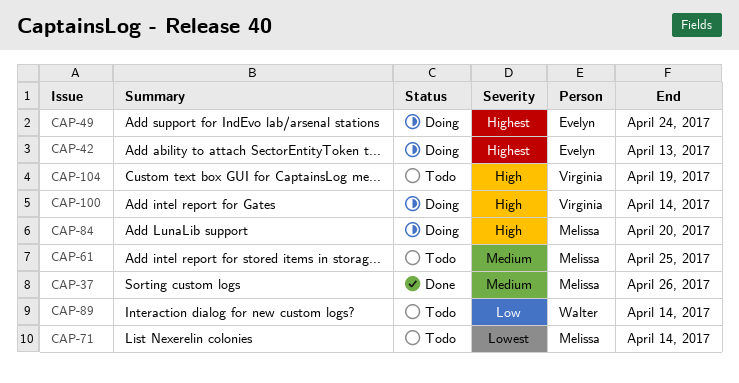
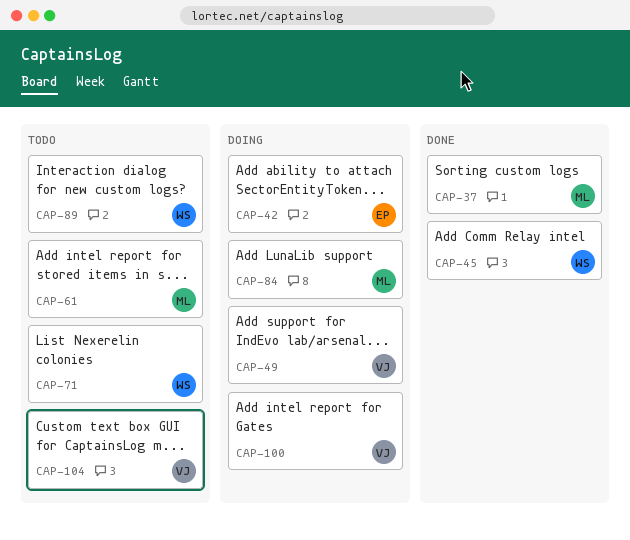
CAP-45: none -> present
CAP-49, owner: Evelyn -> Virginia
CAP-71, owner: Melissa -> Walter

